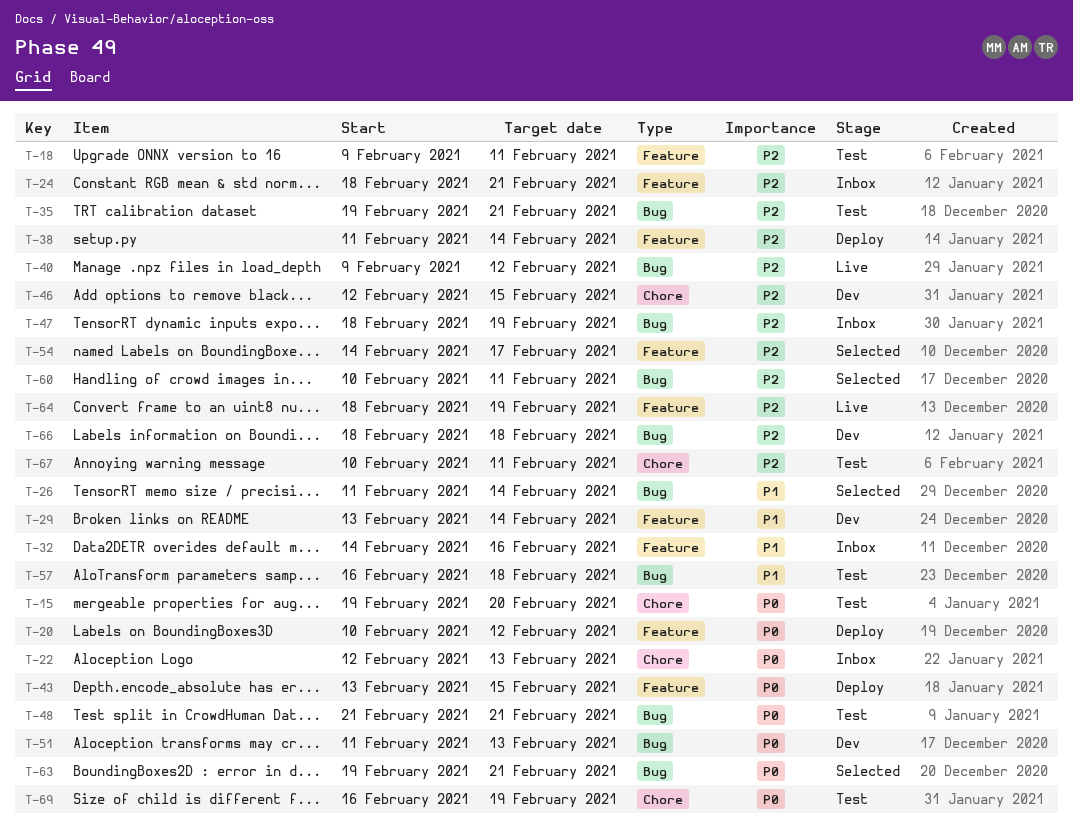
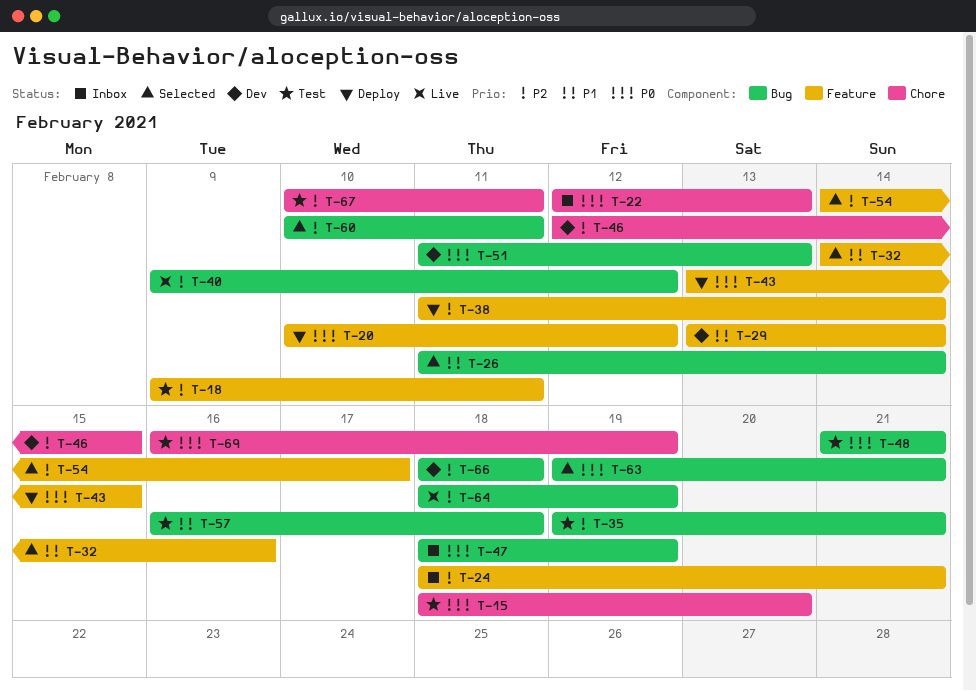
T-15, start: Feb 19 -> Feb 18
T-32, status: Inbox -> Selected
T-47, priority: P2 -> P0
T-64, label: Feature -> Bug

